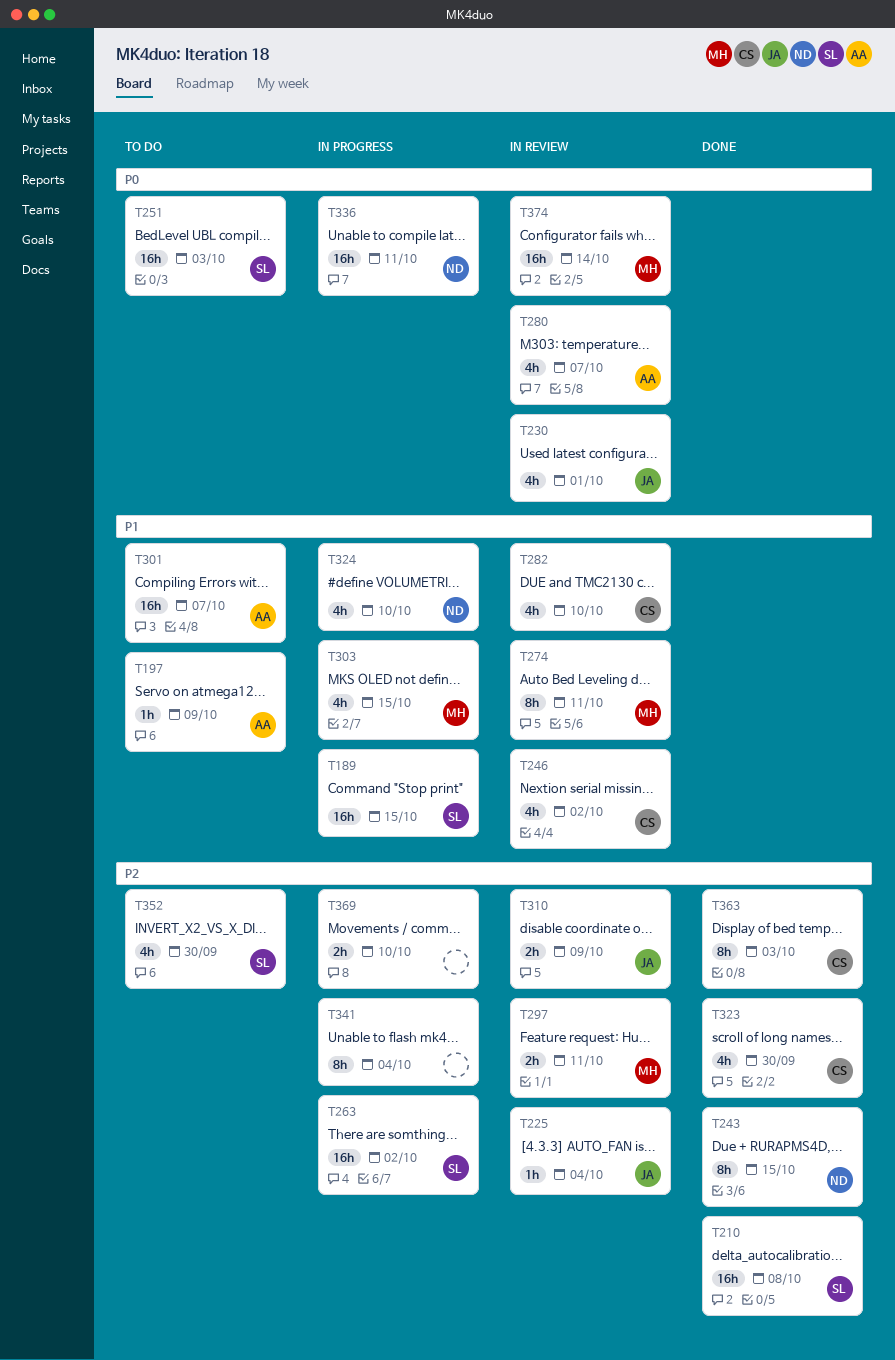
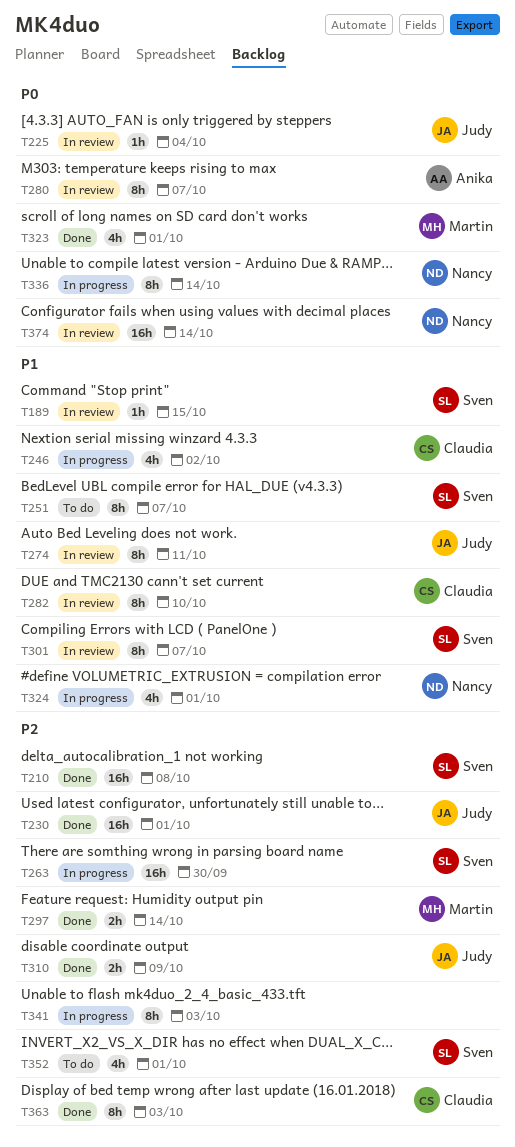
T189, status: In progress -> In review
T189, estimate: 16h -> 1h
T197: present -> none
T225, priority: P2 -> P0
T230, status: In review -> Done
T230, priority: P0 -> P2
T230, estimate: 4h -> 16h
T243: present -> none
T246, status: In review -> In progress
T251, priority: P0 -> P1
T251, estimate: 16h -> 8h
T251, due: Oct 3 -> Oct 7
T263, due: Oct 2 -> Sep 30
T274, owner: Martin -> Judy
T280, estimate: 4h -> 8h
T282, estimate: 4h -> 8h
T297, status: In review -> Done
T297, due: Oct 11 -> Oct 14
T301, status: To do -> In review
T301, owner: Anika -> Sven
T301, estimate: 16h -> 8h
T303: present -> none
T310, status: In review -> Done
T323, owner: Claudia -> Martin
T323, priority: P2 -> P0
T323, due: Sep 30 -> Oct 1
T324, due: Oct 10 -> Oct 1
T336, estimate: 16h -> 8h
T336, due: Oct 11 -> Oct 14
T341, due: Oct 4 -> Oct 3
T352, due: Sep 30 -> Oct 1
T369: present -> none
T374, owner: Martin -> Nancy

